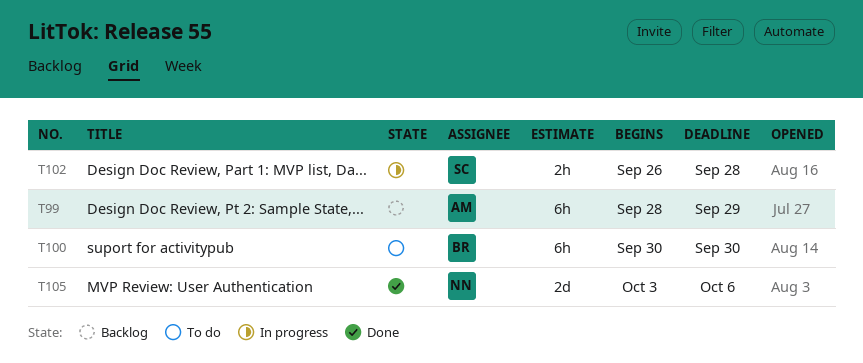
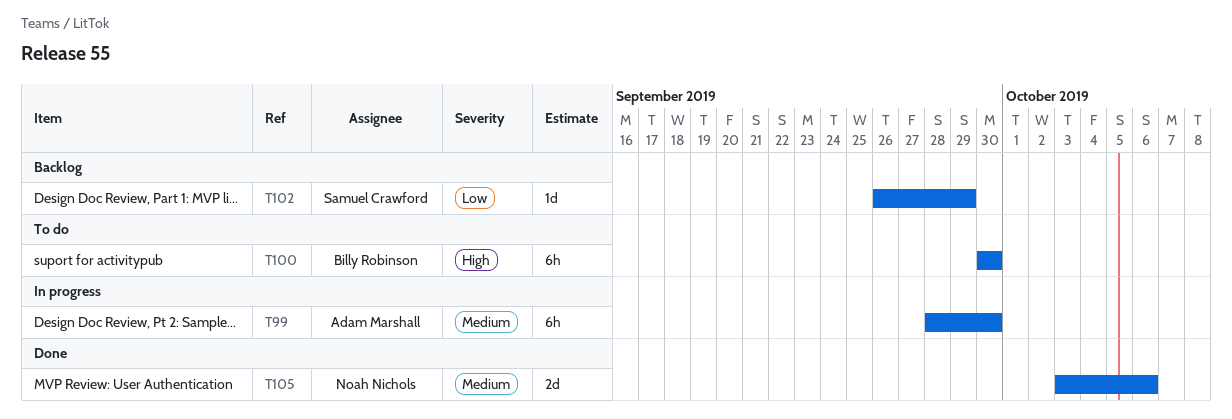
T99, status: Backlog -> In progress
T99, due: Sep 29 -> Sep 30
T102, status: In progress -> Backlog
T102, estimate: 2h -> 1d
T102, due: Sep 28 -> Sep 29

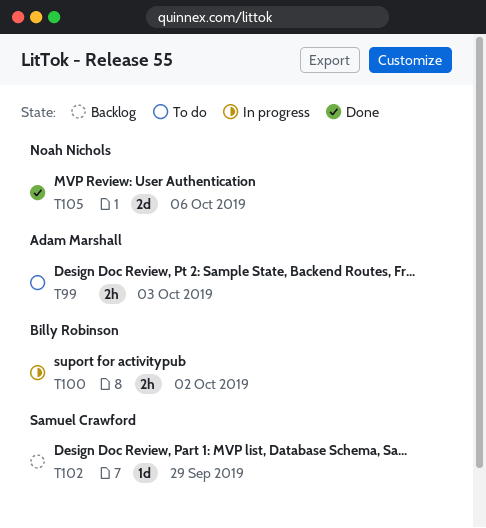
T99, status: In progress -> To do
T99, estimate: 6h -> 2h
T99, due: Sep 30 -> Oct 3
T100, status: To do -> In progress
T100, estimate: 6h -> 2h
T100, due: Sep 30 -> Oct 2

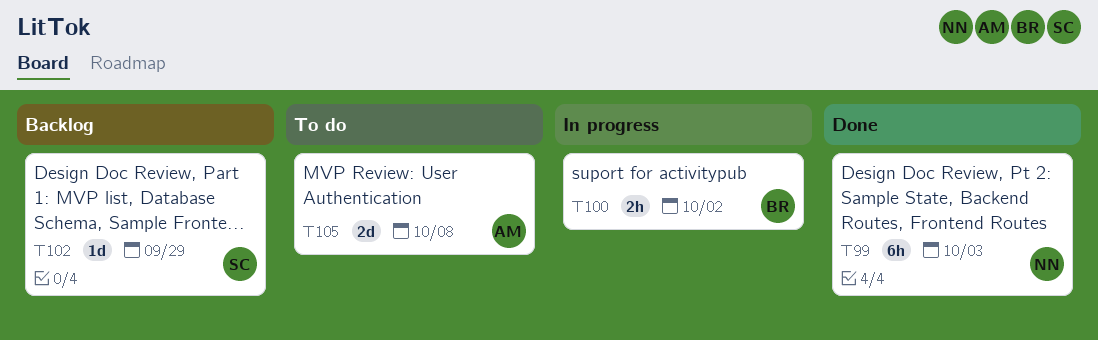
T99, status: To do -> Done
T99, owner: Adam Marshall -> Noah Nichols
T99, estimate: 2h -> 6h
T105, status: Done -> To do
T105, owner: Noah Nichols -> Adam Marshall
T105, due: Oct 6 -> Oct 8

